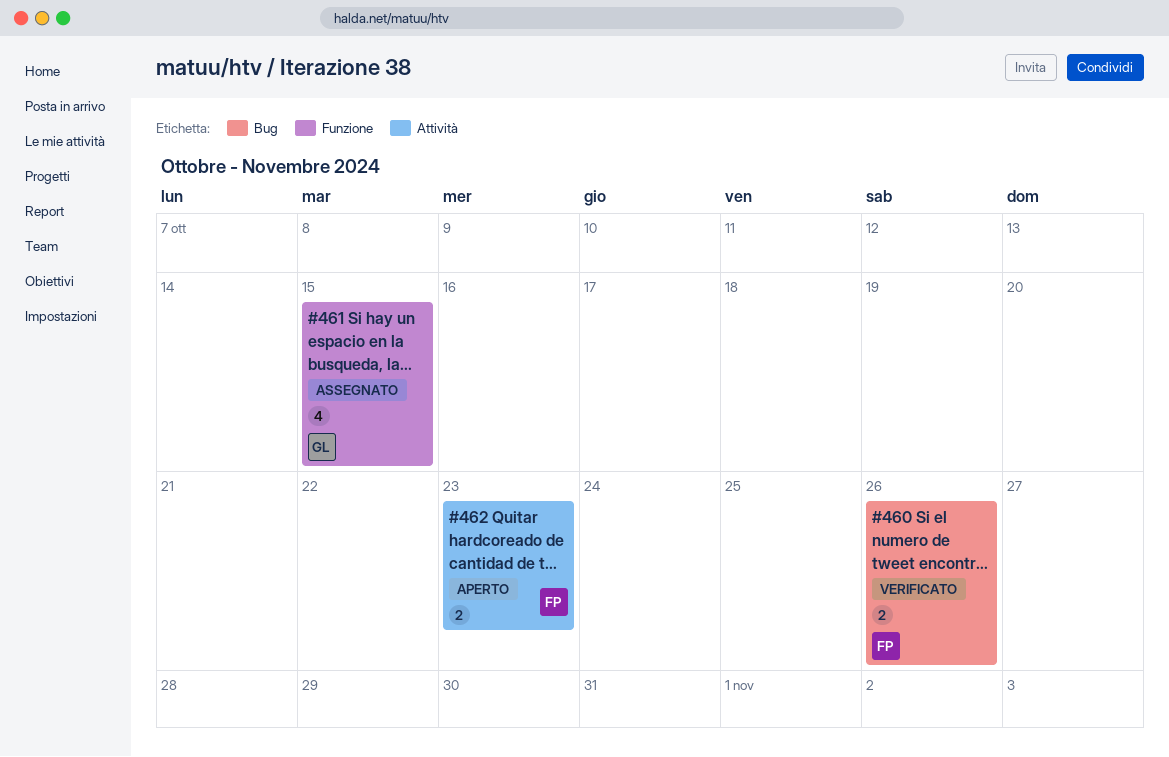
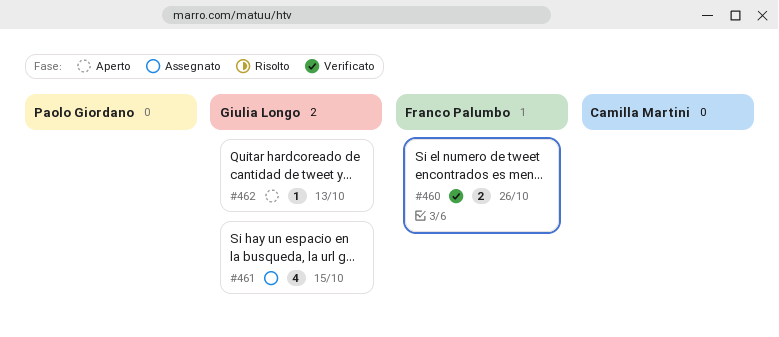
#462, owner: Franco Palumbo -> Giulia Longo
#462, estimate: 2 -> 1
#462, due: Oct 23 -> Oct 13

